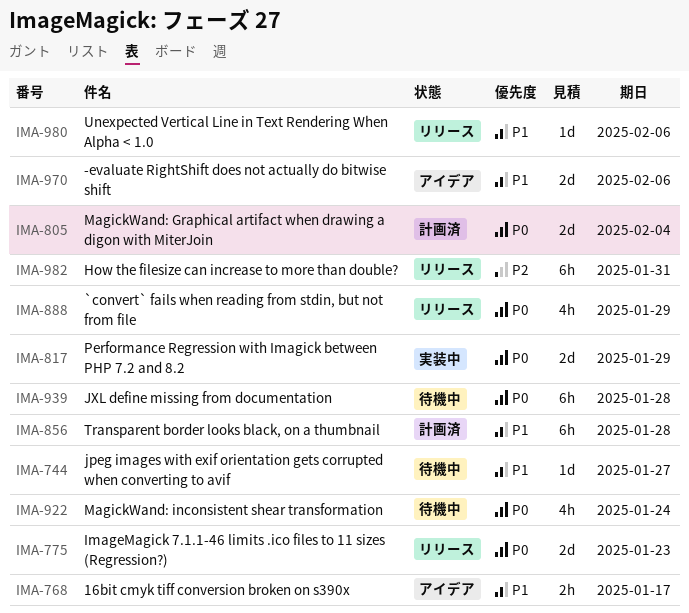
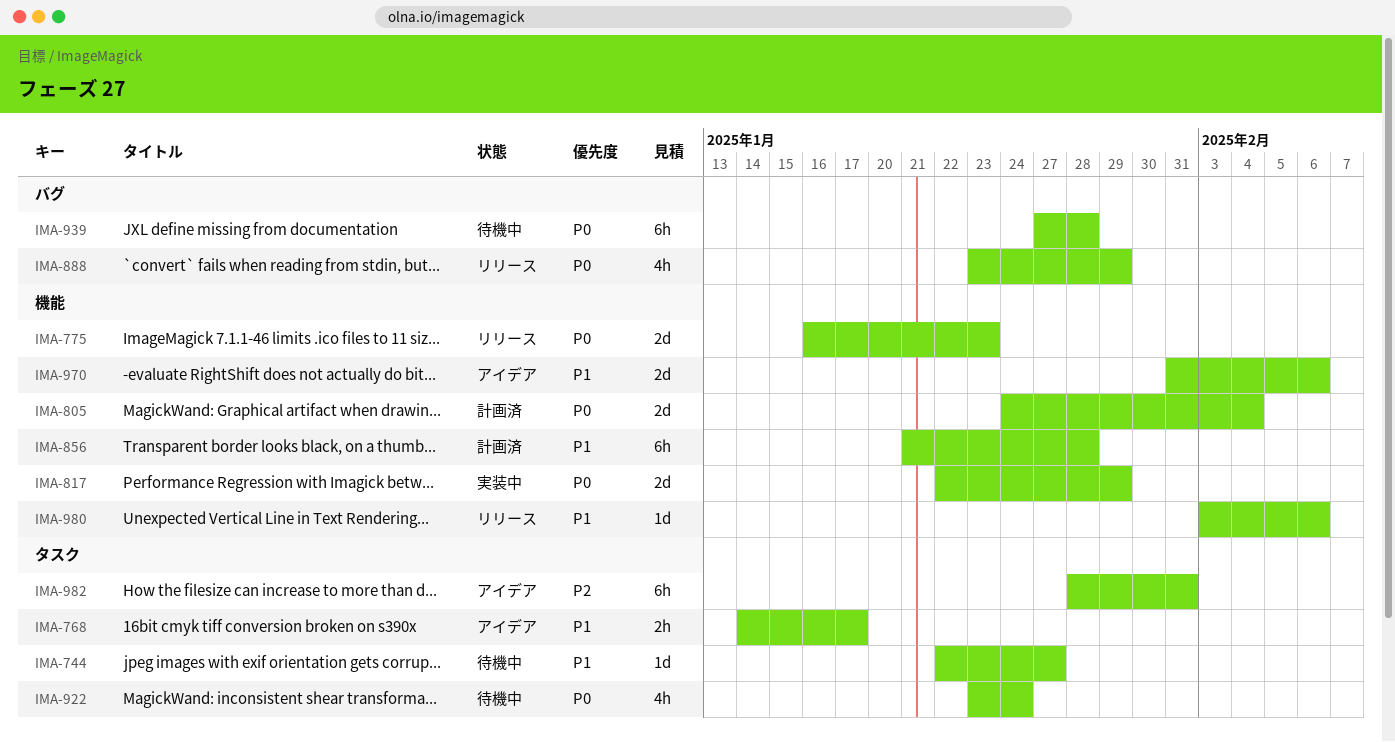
IMA-982, status: リリース -> アイデア

